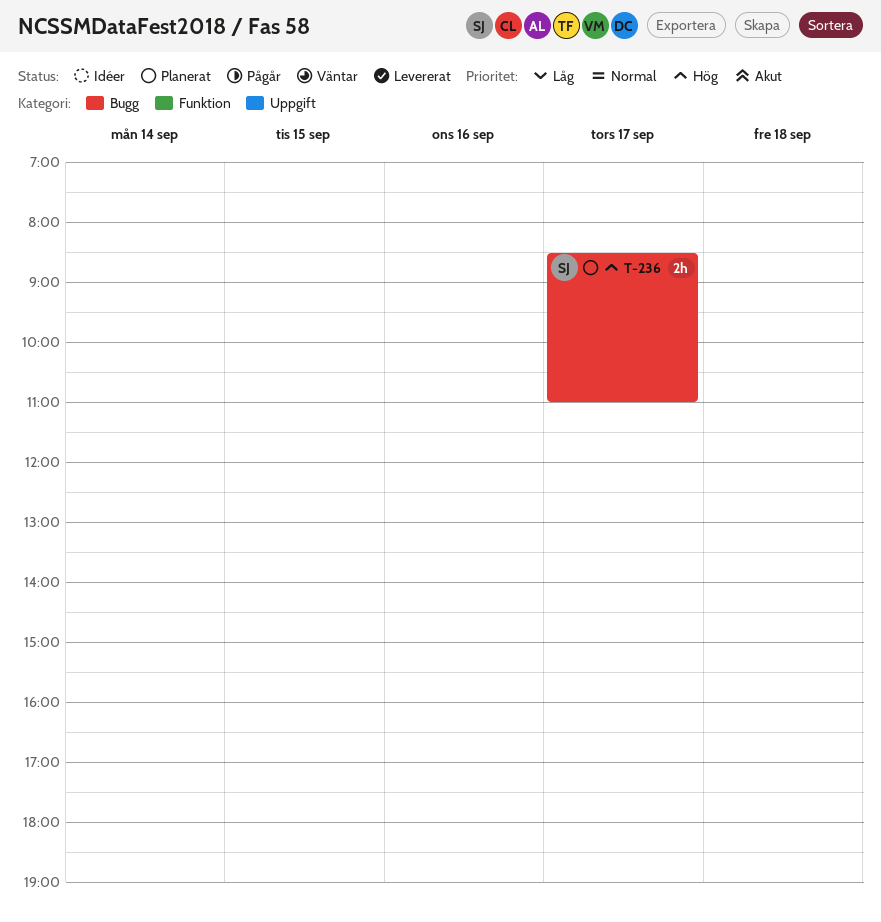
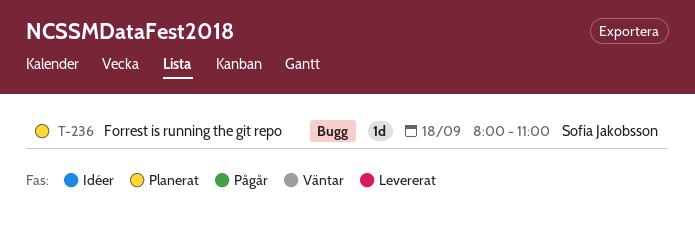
T-236, estimate: 2h -> 1d
T-236, day: Sep 17 -> Sep 18
T-236, begins: 08:30 -> 08:00

